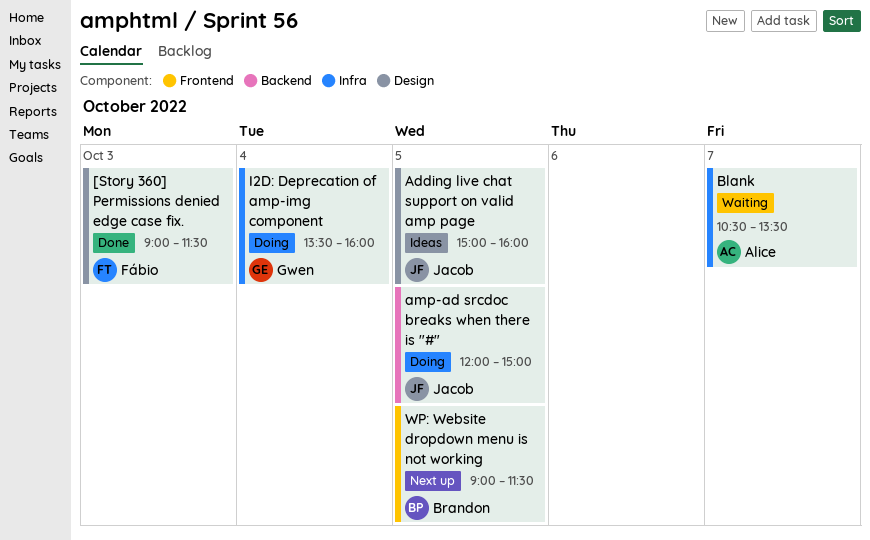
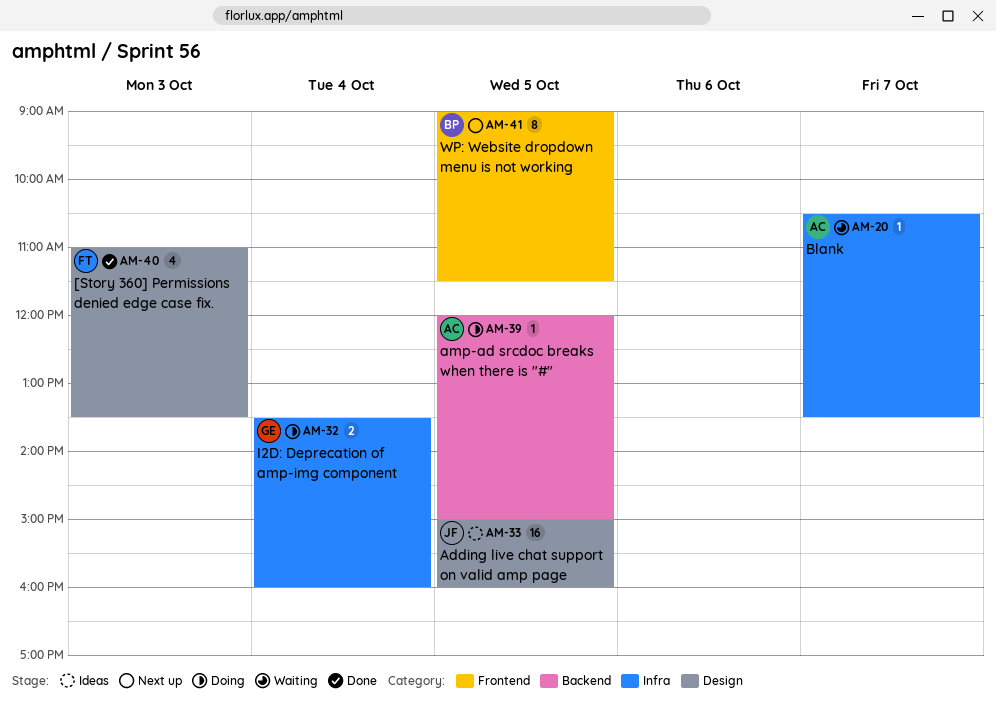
[Story 360] Permissions denied edge case fix., begins: 09:00 -> 11:00
[Story 360] Permissions denied edge case fix., ends: 11:30 -> 13:30
amp-ad srcdoc breaks when there is "#", owner: Jacob -> Alice

